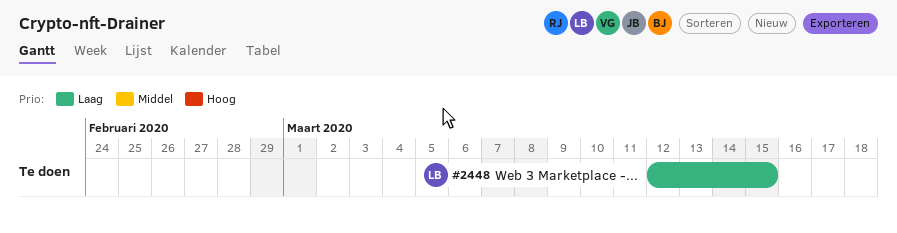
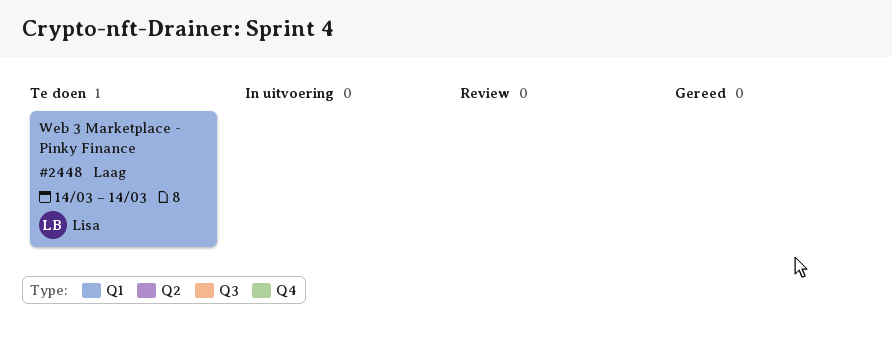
#2448, start: Mar 12 -> Mar 14
#2448, due: Mar 15 -> Mar 14

